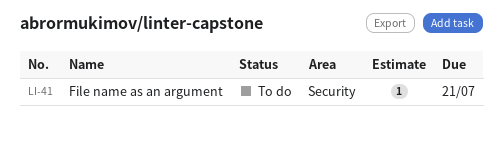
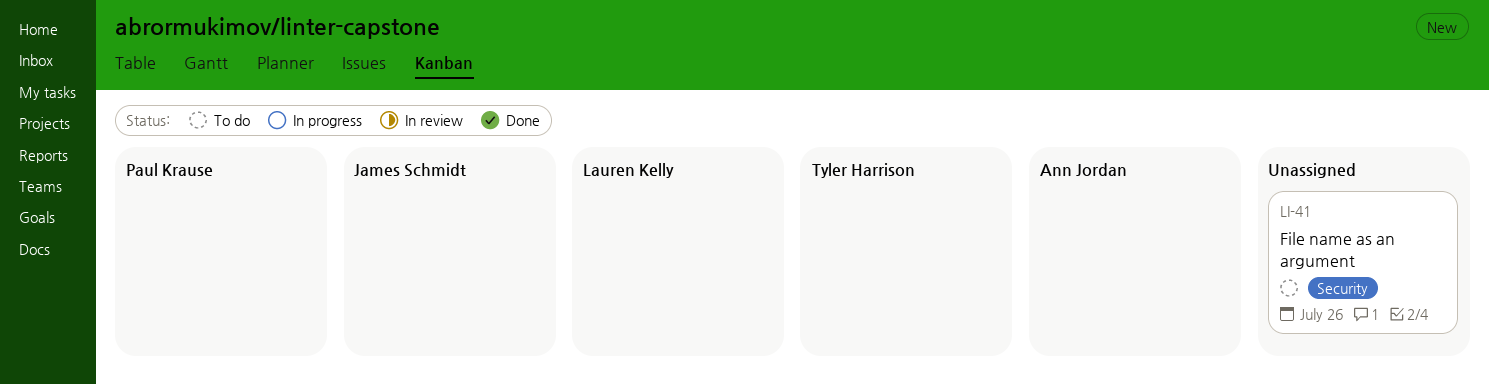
LI-41, due: Jul 21 -> Jul 26

